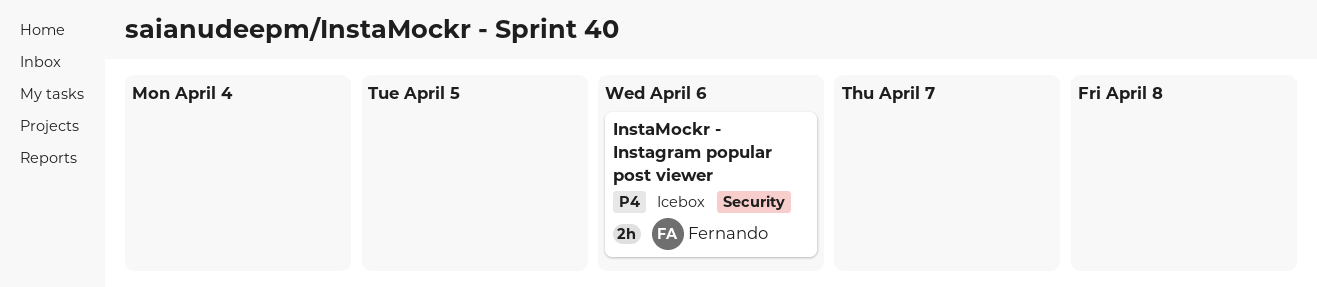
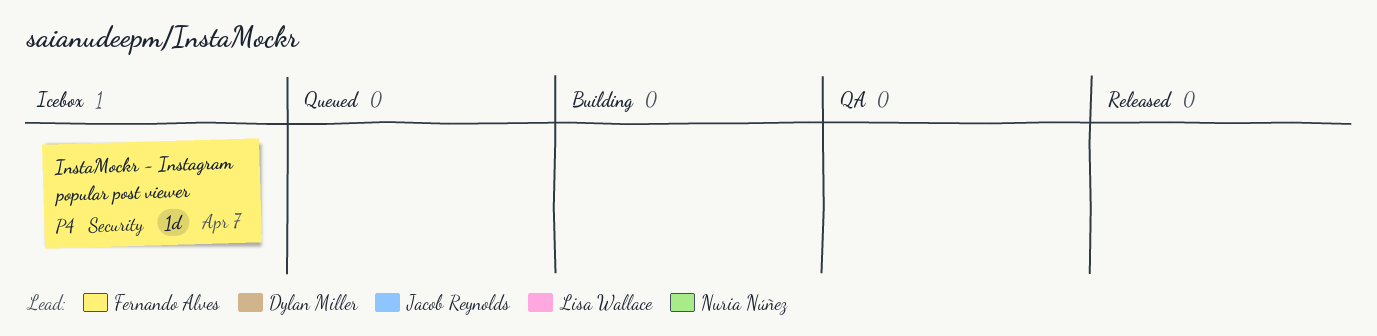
InstaMockr - Instagram popular post viewer, estimate: 2h -> 1d
InstaMockr - Instagram popular post viewer, due: Apr 6 -> Apr 7

